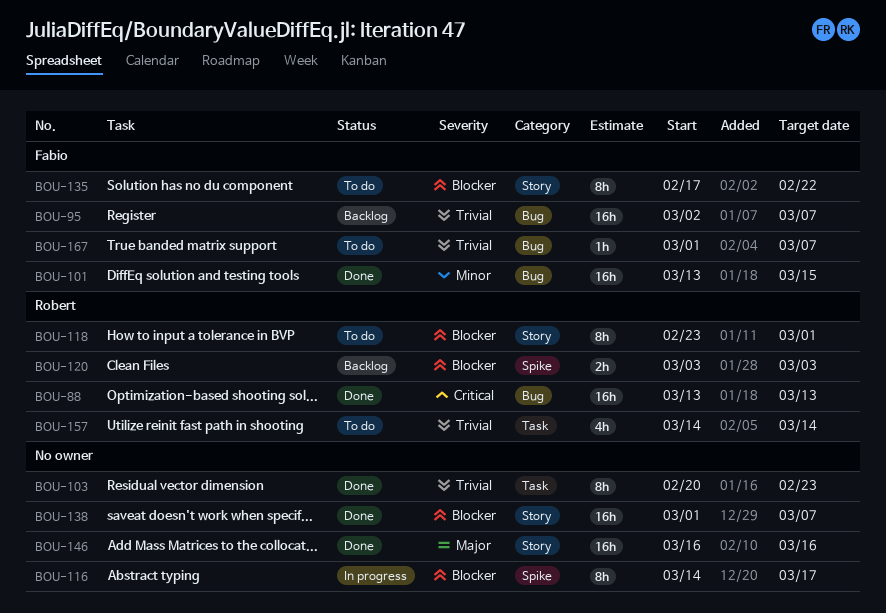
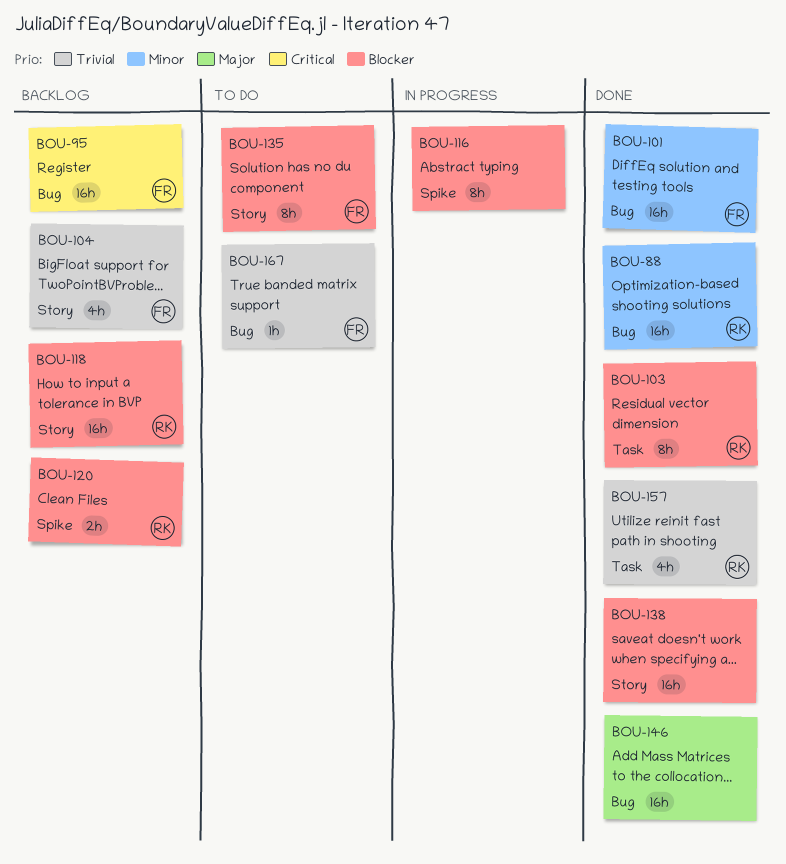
BOU-88, priority: Critical -> Minor
BOU-95, priority: Trivial -> Critical
BOU-103, owner: none -> Robert
BOU-103, priority: Trivial -> Blocker
BOU-104: none -> present
BOU-118, status: To do -> Backlog
BOU-118, estimate: 8h -> 16h
BOU-146, label: Story -> Bug
BOU-157, status: To do -> Done

